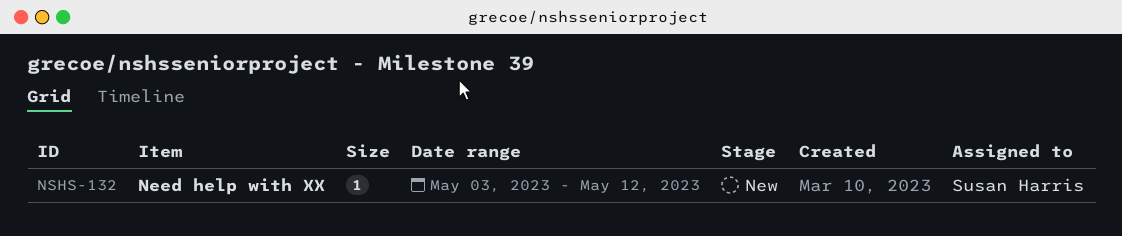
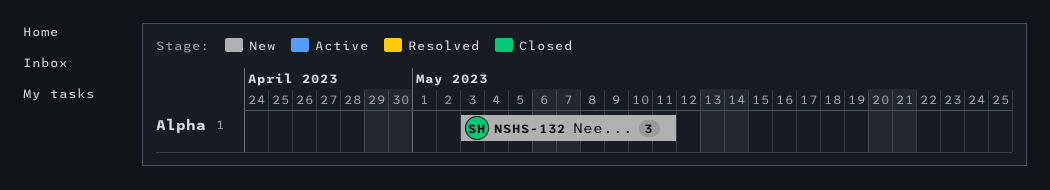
NSHS-132, estimate: 1 -> 3
NSHS-132, due: May 12 -> May 11

